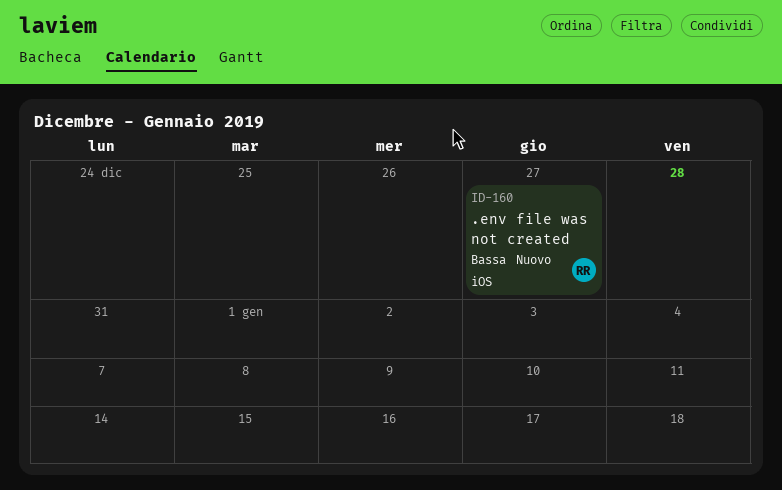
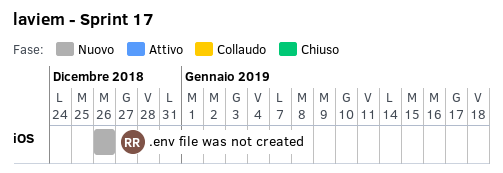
.env file was not created, due: Dec 27 -> Dec 26

